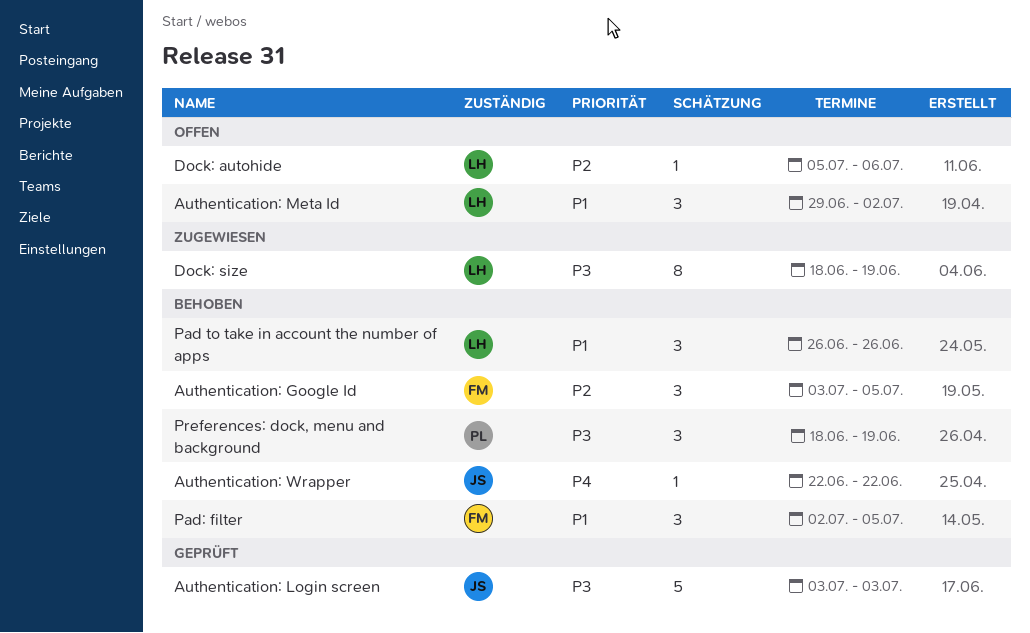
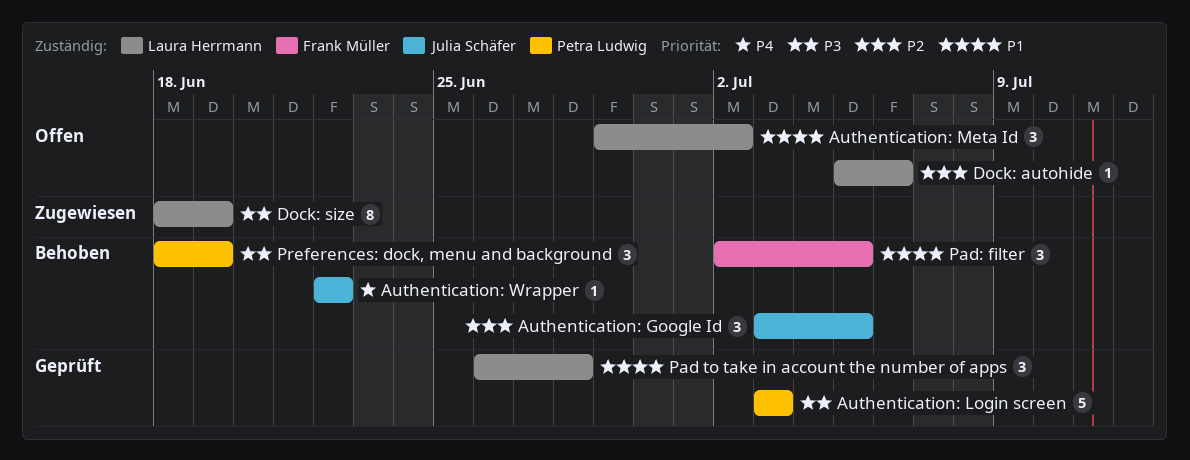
Authentication: Google Id, owner: Frank Müller -> Julia Schäfer
Authentication: Login screen, owner: Julia Schäfer -> Petra Ludwig
Pad to take in account the number of apps, status: Behoben -> Geprüft
Pad to take in account the number of apps, due: Jun 26 -> Jun 28

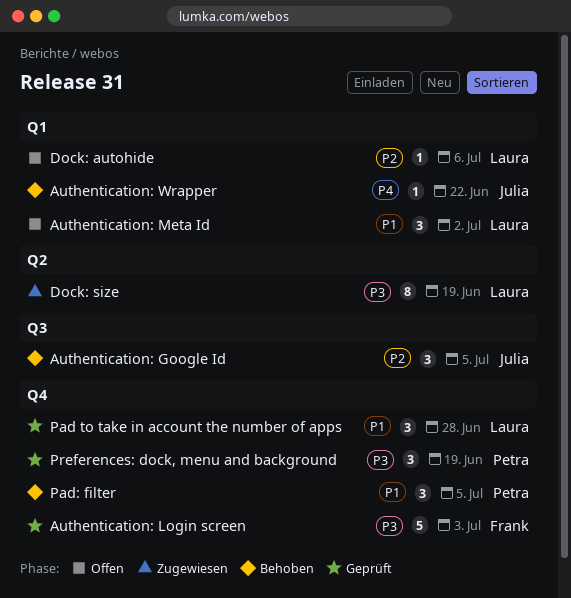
Authentication: Login screen, owner: Petra Ludwig -> Frank Müller
Pad: filter, owner: Frank Müller -> Petra Ludwig
Preferences: dock, menu and background, status: Behoben -> Geprüft

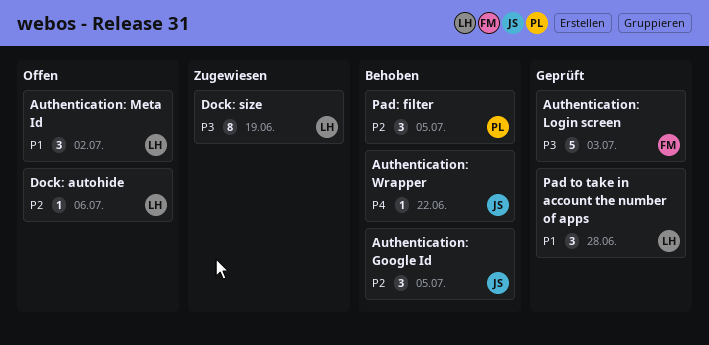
Pad: filter, priority: P1 -> P2
Preferences: dock, menu and background: present -> none

